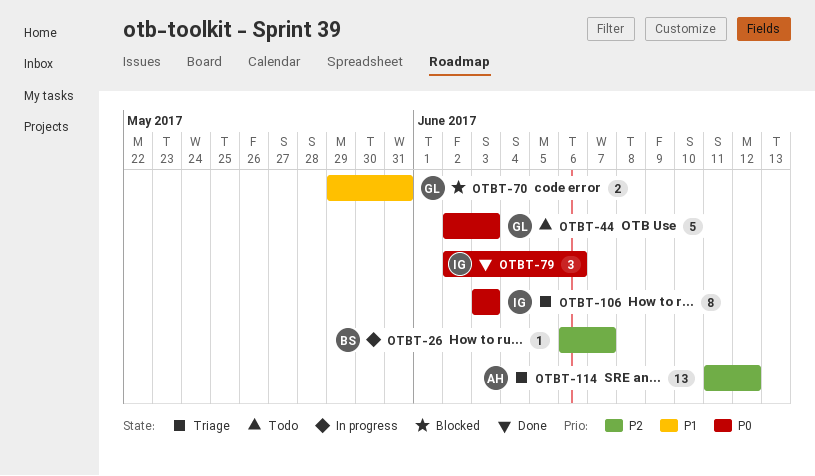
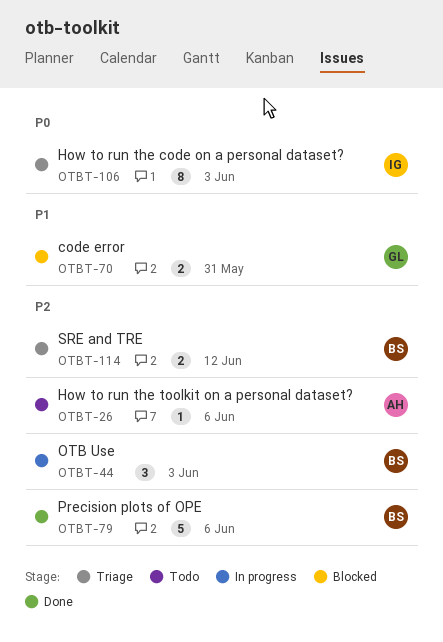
OTBT-26, status: In progress -> Todo
OTBT-26, owner: BS -> AH
OTBT-26, due: Jun 7 -> Jun 6
OTBT-44, status: Todo -> In progress
OTBT-44, owner: GL -> BS
OTBT-44, priority: P0 -> P2
OTBT-44, estimate: 5 -> 3
OTBT-79, owner: IG -> BS
OTBT-79, priority: P0 -> P2
OTBT-79, estimate: 3 -> 5
OTBT-114, owner: AH -> BS
OTBT-114, estimate: 13 -> 2

